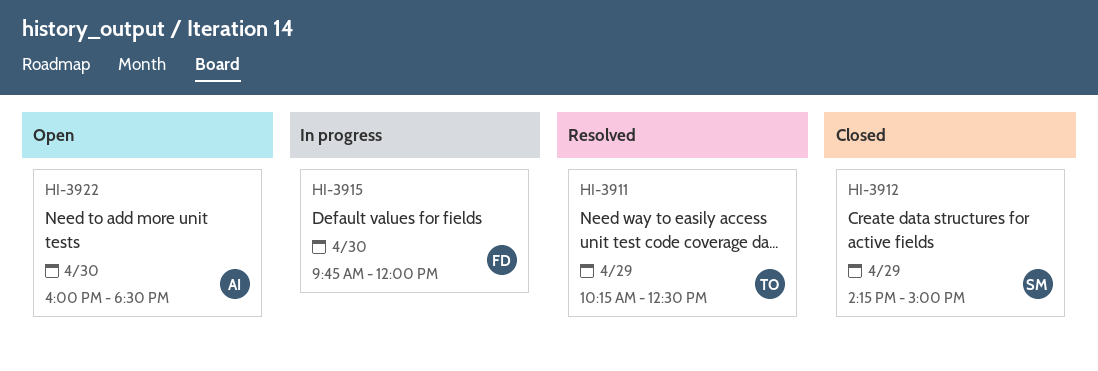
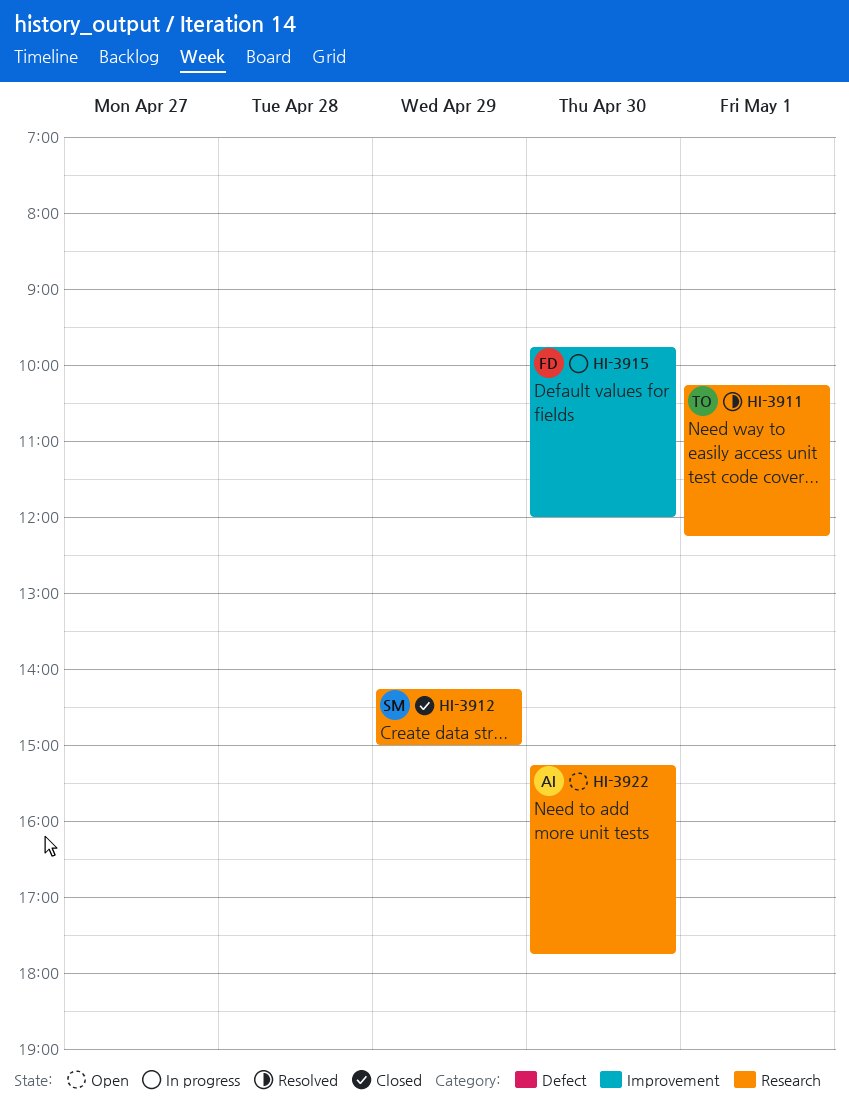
HI-3911, day: Apr 29 -> May 1
HI-3911, ends: 12:30 -> 12:15
HI-3922, begins: 16:00 -> 15:15
HI-3922, ends: 18:30 -> 17:45

